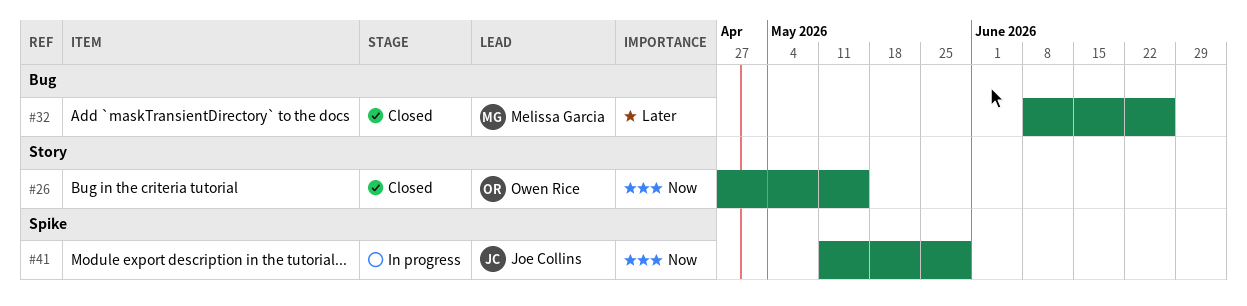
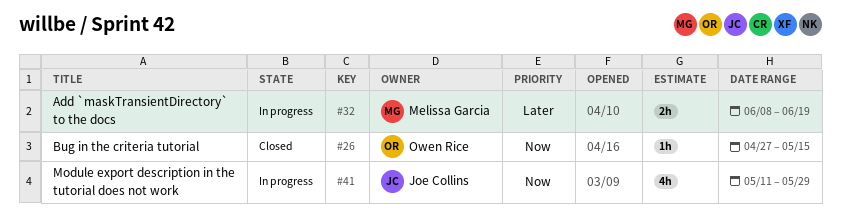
#32, status: Closed -> In progress
#32, due: Jun 26 -> Jun 19

